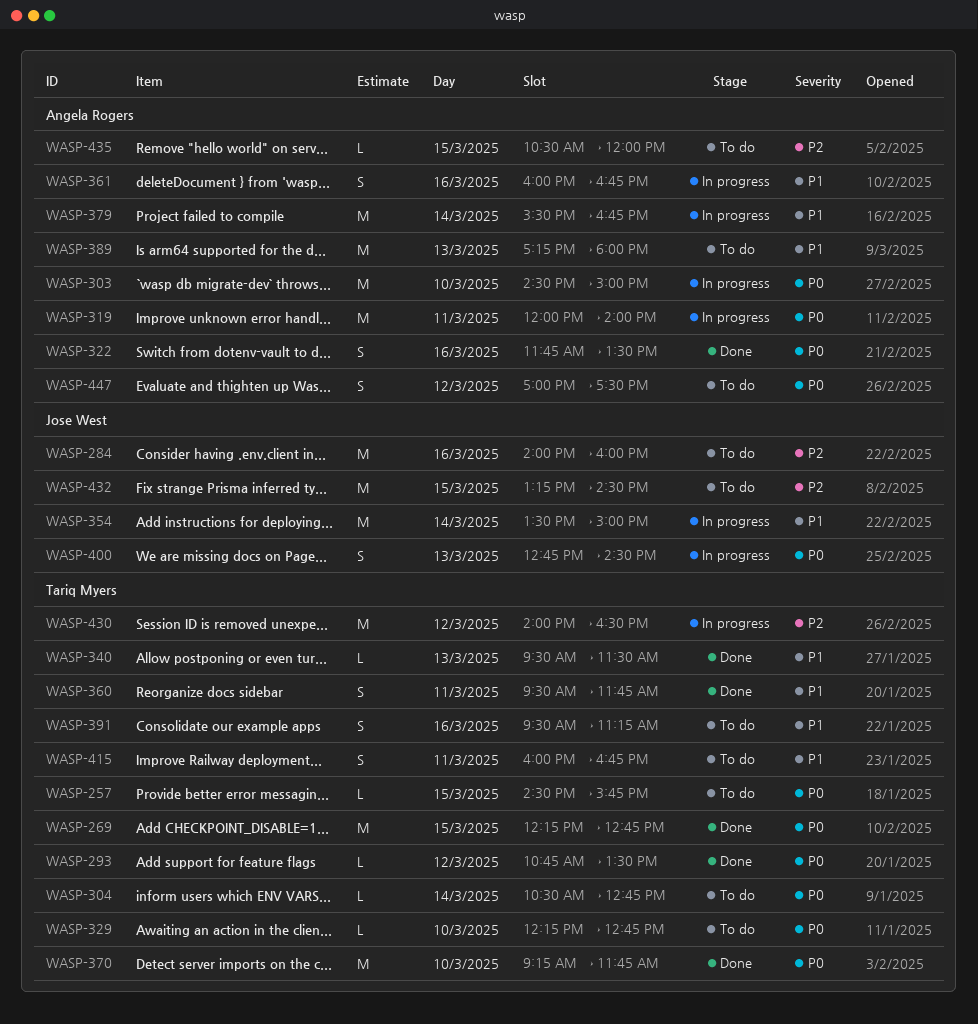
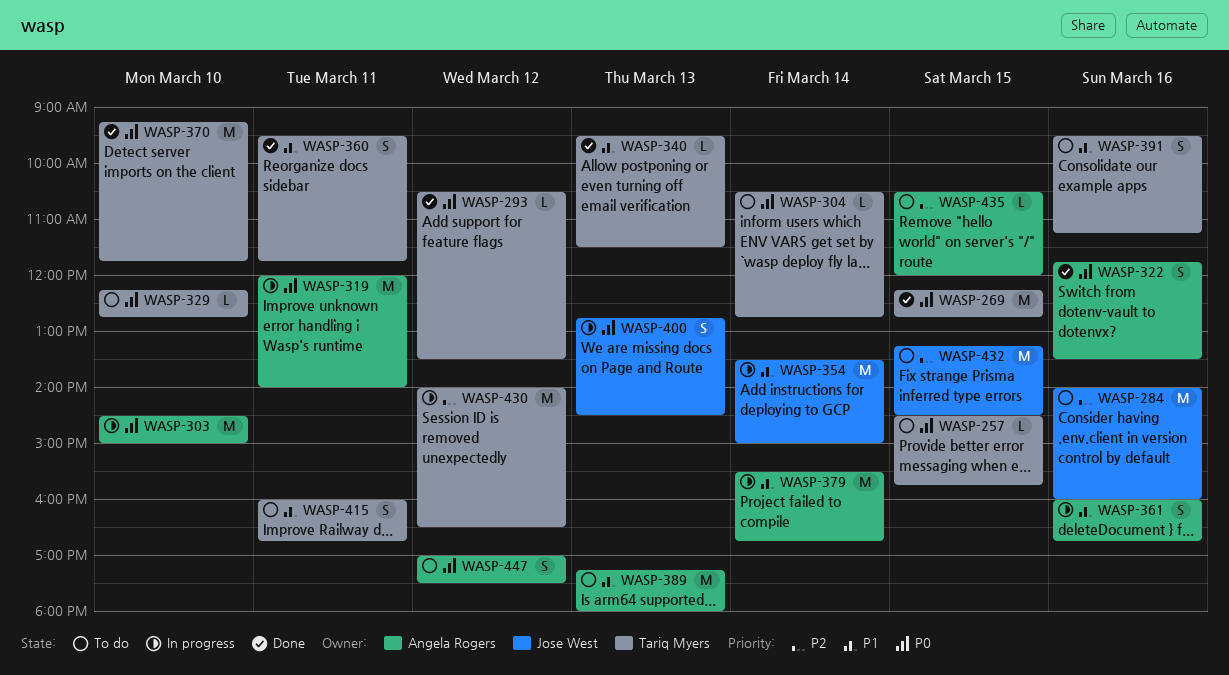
WASP-293, begins: 10:45 -> 10:30

